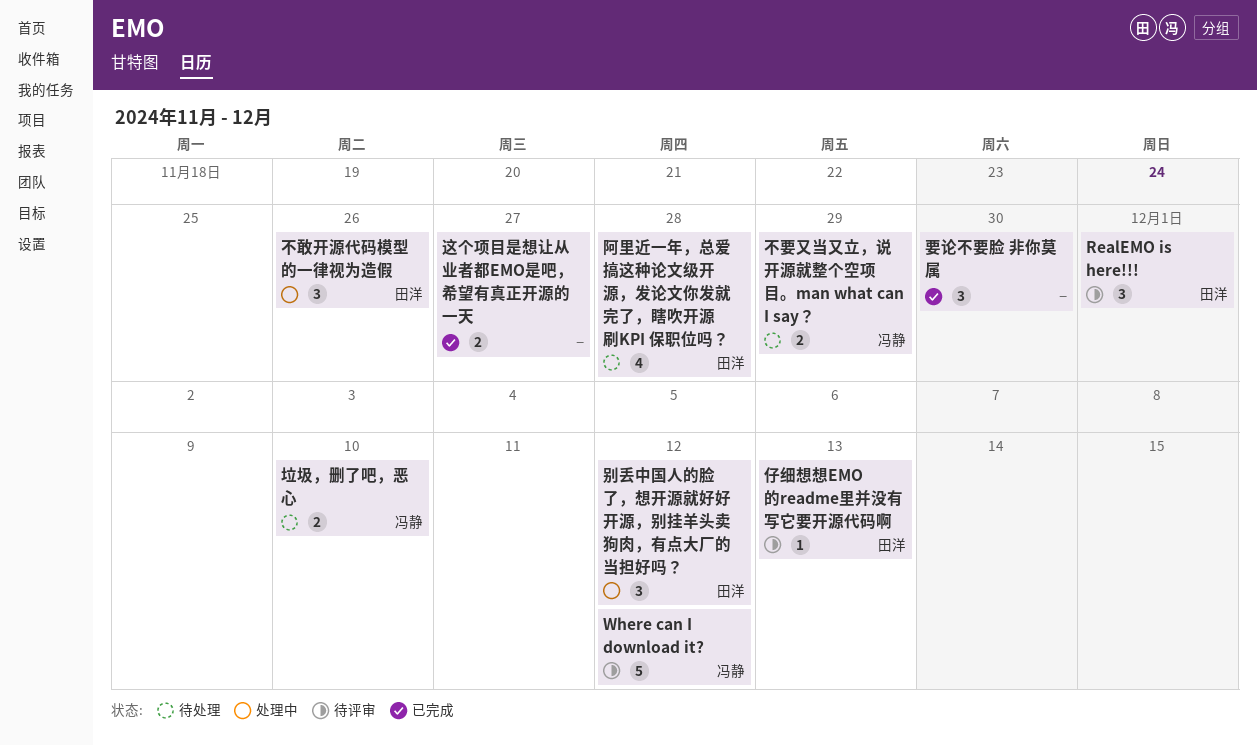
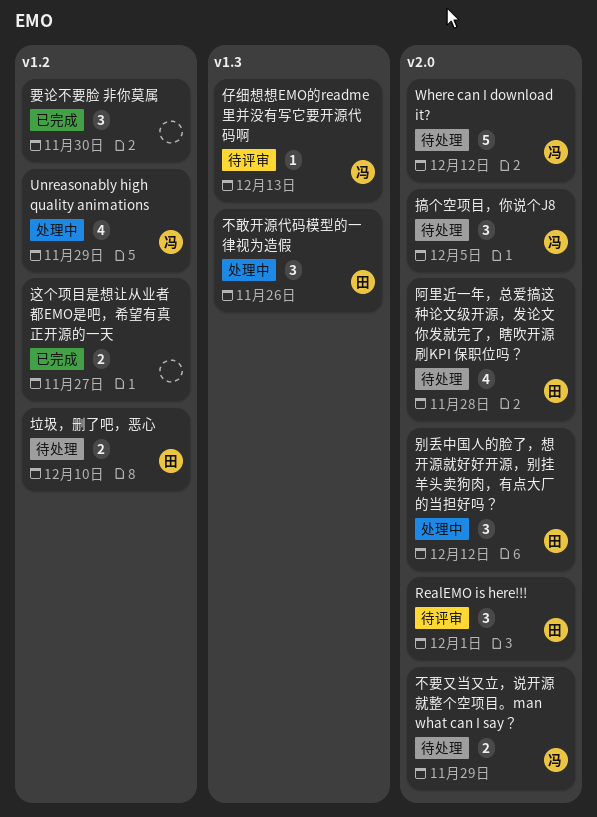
Unreasonably high quality animations: none -> present
Where can I download it?, status: 待评审 -> 待处理
仔细想想EMO的readme里并没有写它要开源代码啊, owner: 田洋 -> 冯静
垃圾，删了吧，恶心, owner: 冯静 -> 田洋
搞个空项目，你说个J8: none -> present

